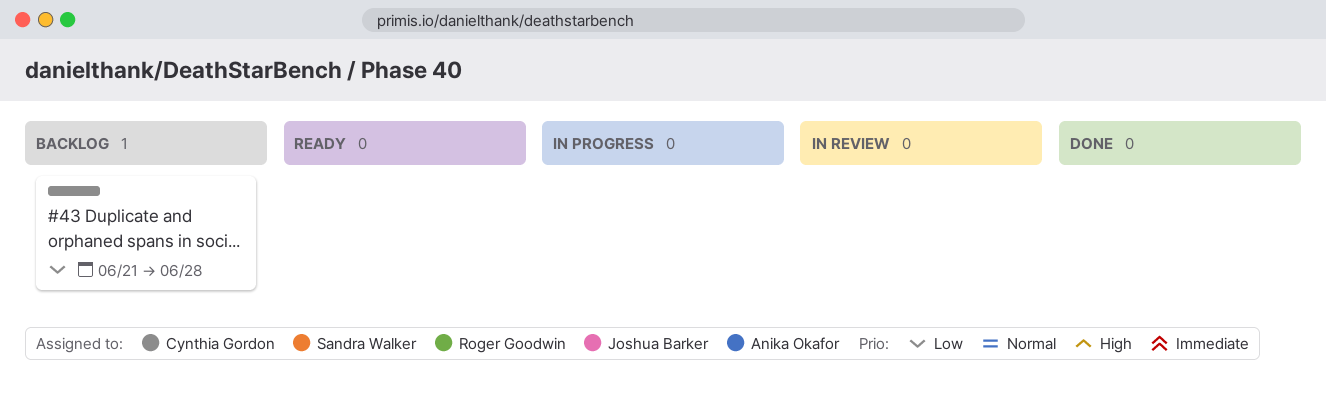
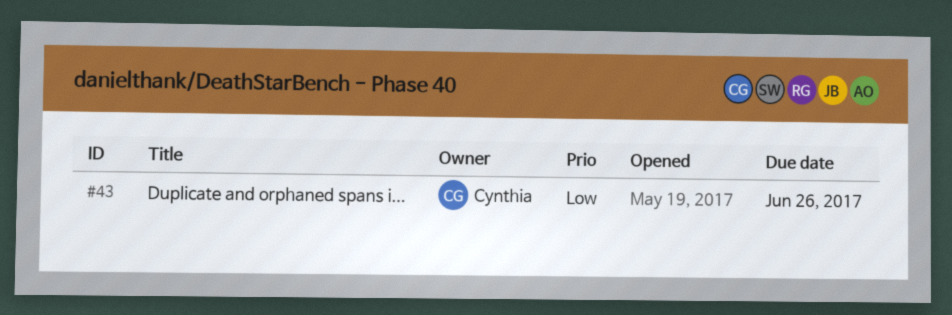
#43, due: Jun 28 -> Jun 26

